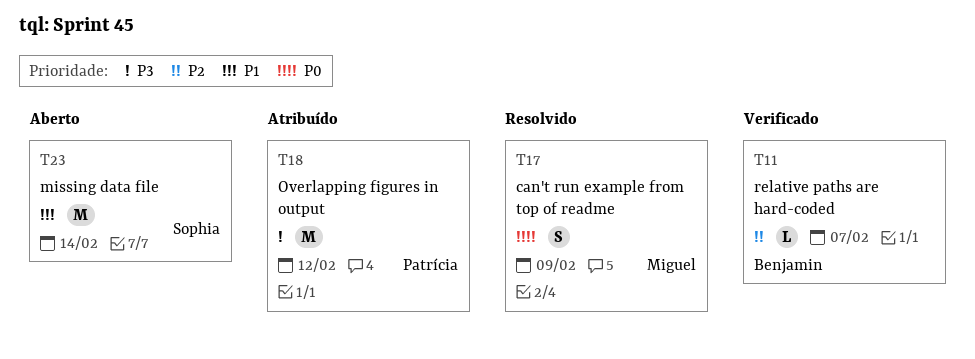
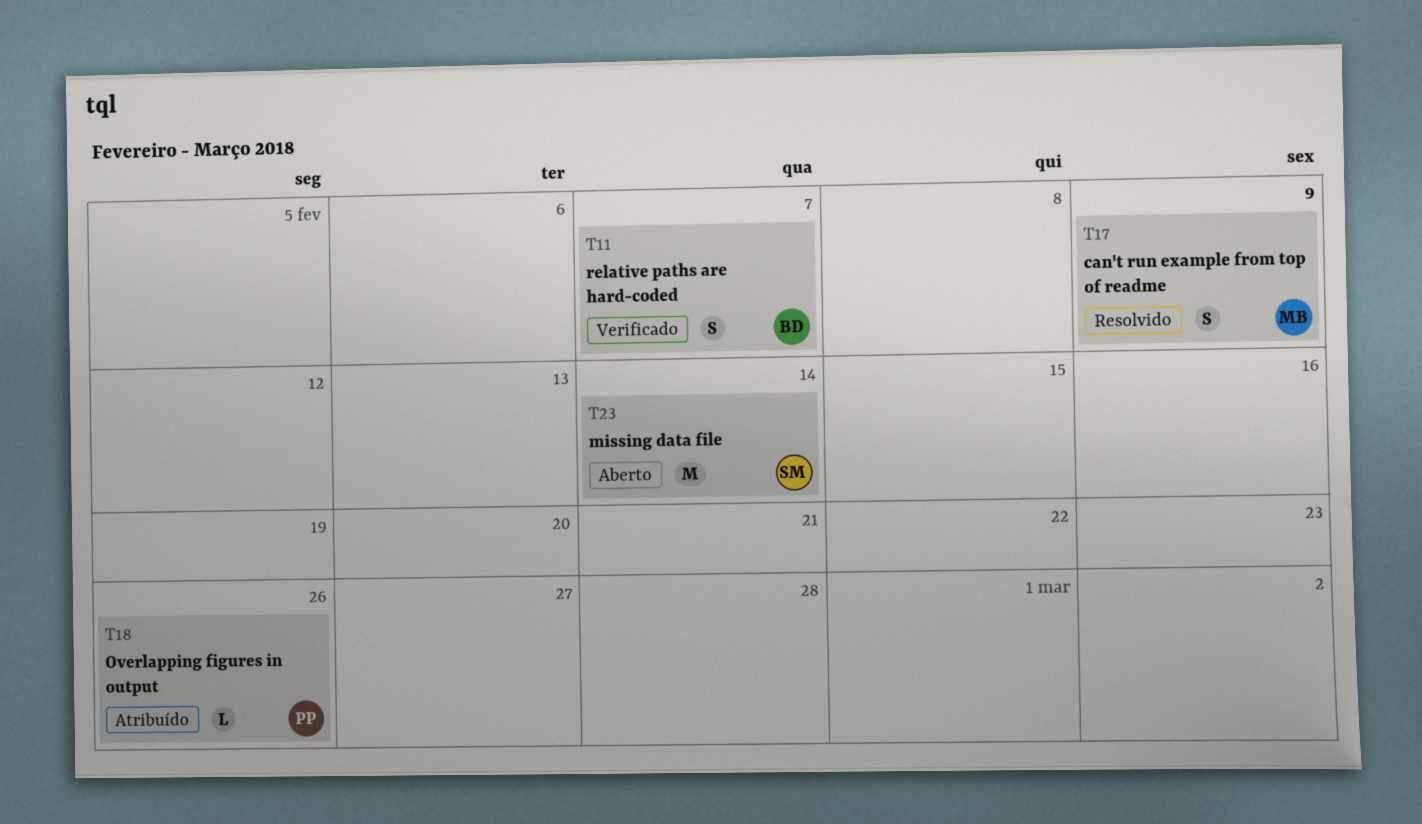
T11, estimate: L -> S
T18, estimate: M -> L
T18, due: Feb 12 -> Feb 26

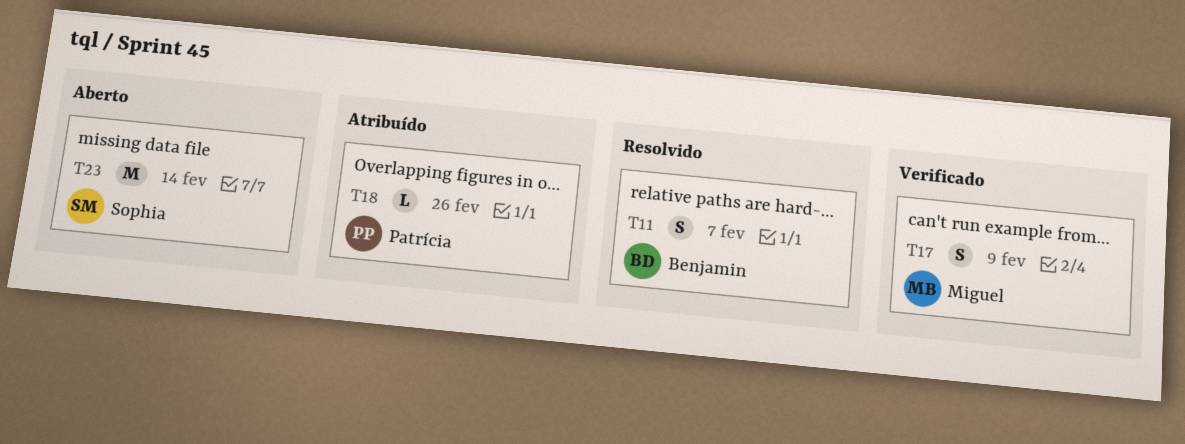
T11, status: Verificado -> Resolvido
T17, status: Resolvido -> Verificado

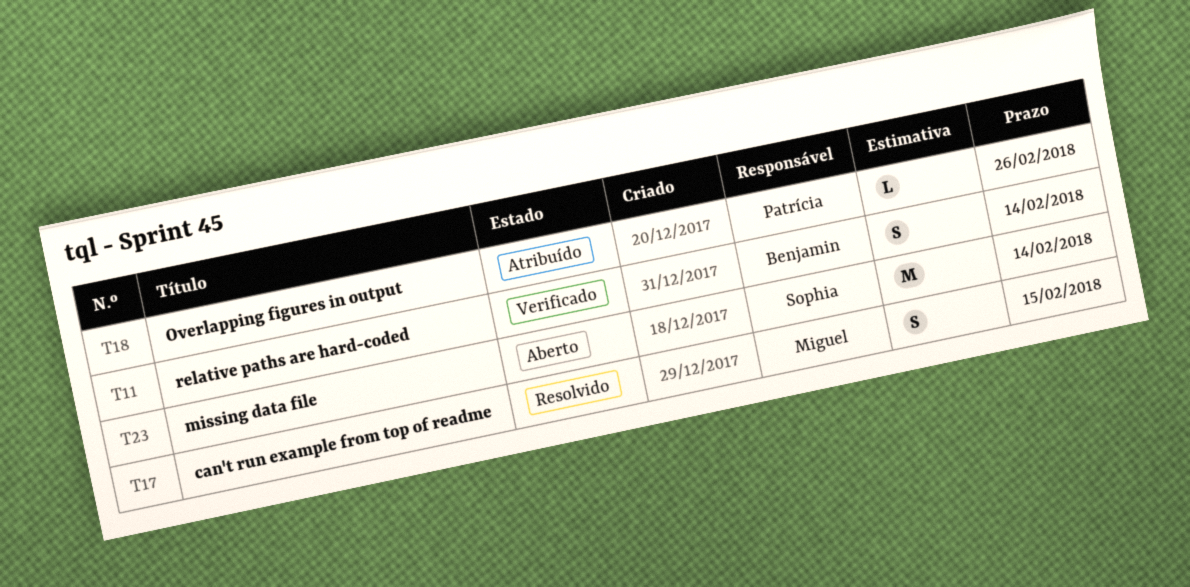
T11, status: Resolvido -> Verificado
T11, due: Feb 7 -> Feb 14
T17, status: Verificado -> Resolvido
T17, due: Feb 9 -> Feb 15

